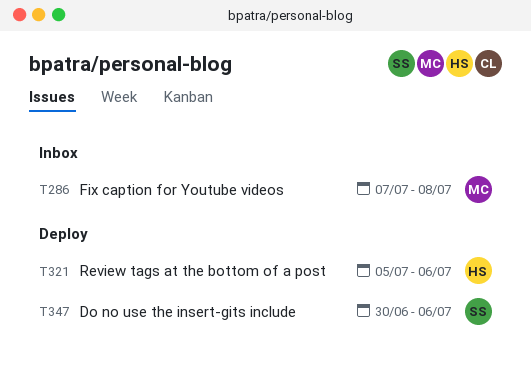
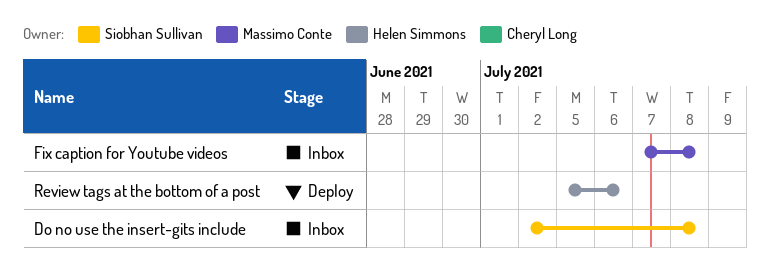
Do no use the insert-gits include, status: Deploy -> Inbox
Do no use the insert-gits include, start: Jun 30 -> Jul 2
Do no use the insert-gits include, due: Jul 6 -> Jul 8

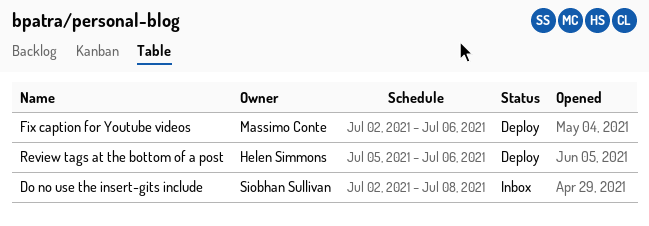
Fix caption for Youtube videos, status: Inbox -> Deploy
Fix caption for Youtube videos, start: Jul 7 -> Jul 2
Fix caption for Youtube videos, due: Jul 8 -> Jul 6

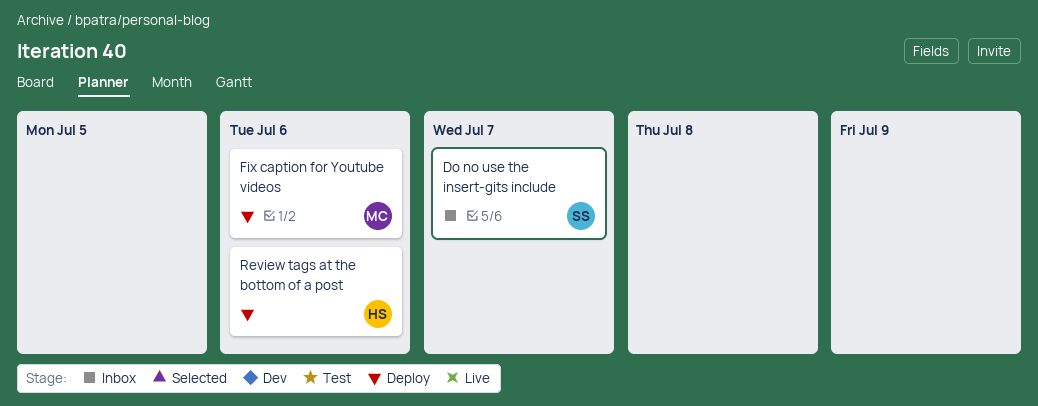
Do no use the insert-gits include, due: Jul 8 -> Jul 7

